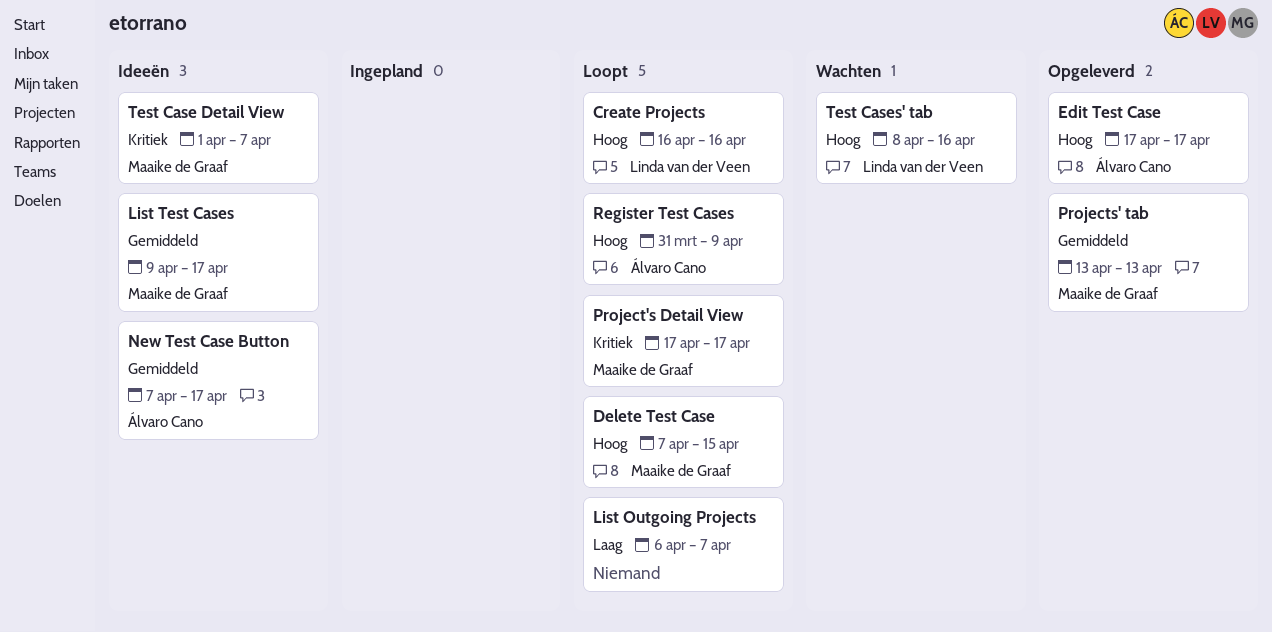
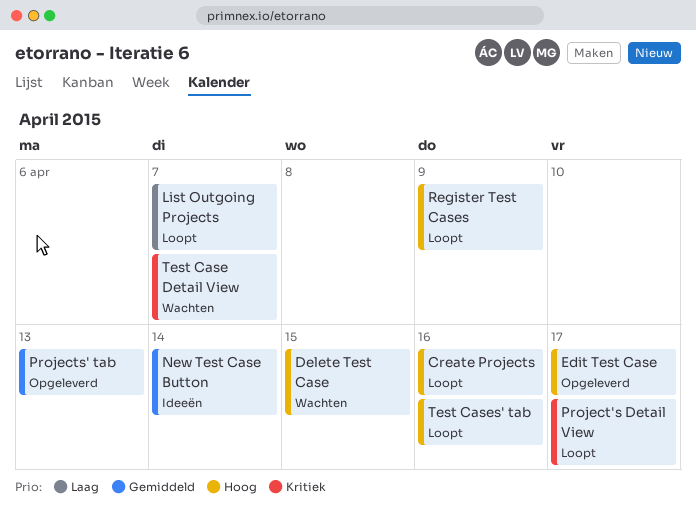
Delete Test Case, status: Loopt -> Wachten
List Test Cases: present -> none
New Test Case Button, due: Apr 17 -> Apr 14
Test Case Detail View, status: Ideeën -> Wachten
Test Cases' tab, status: Wachten -> Loopt

